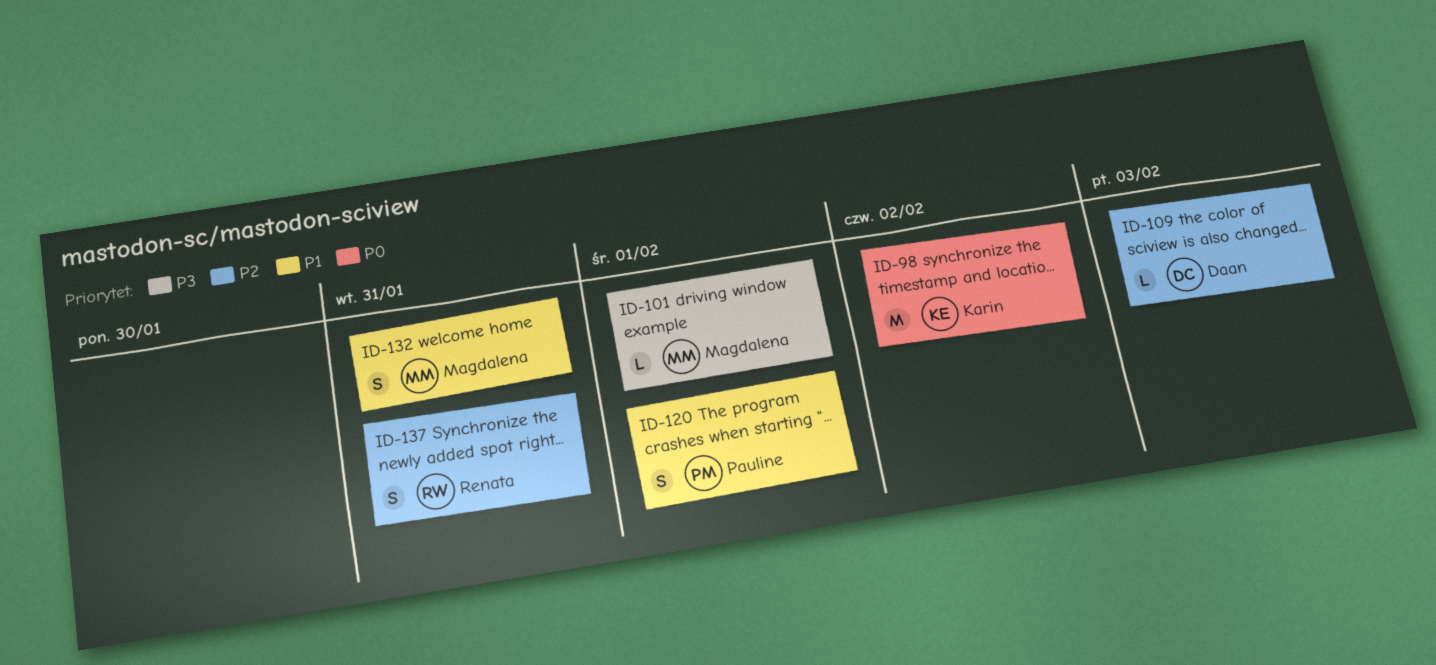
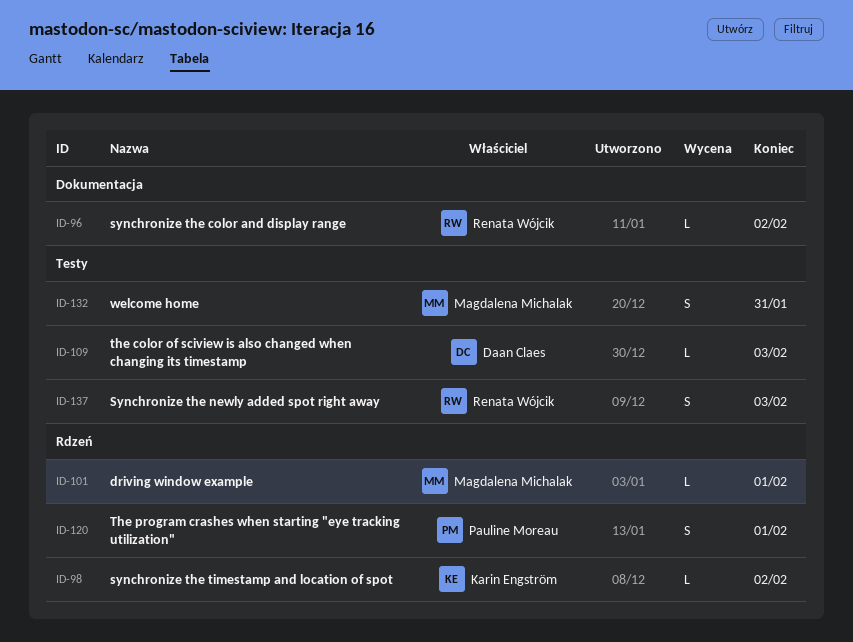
ID-96: none -> present
ID-98, estimate: M -> L
ID-137, due: Jan 31 -> Feb 3

